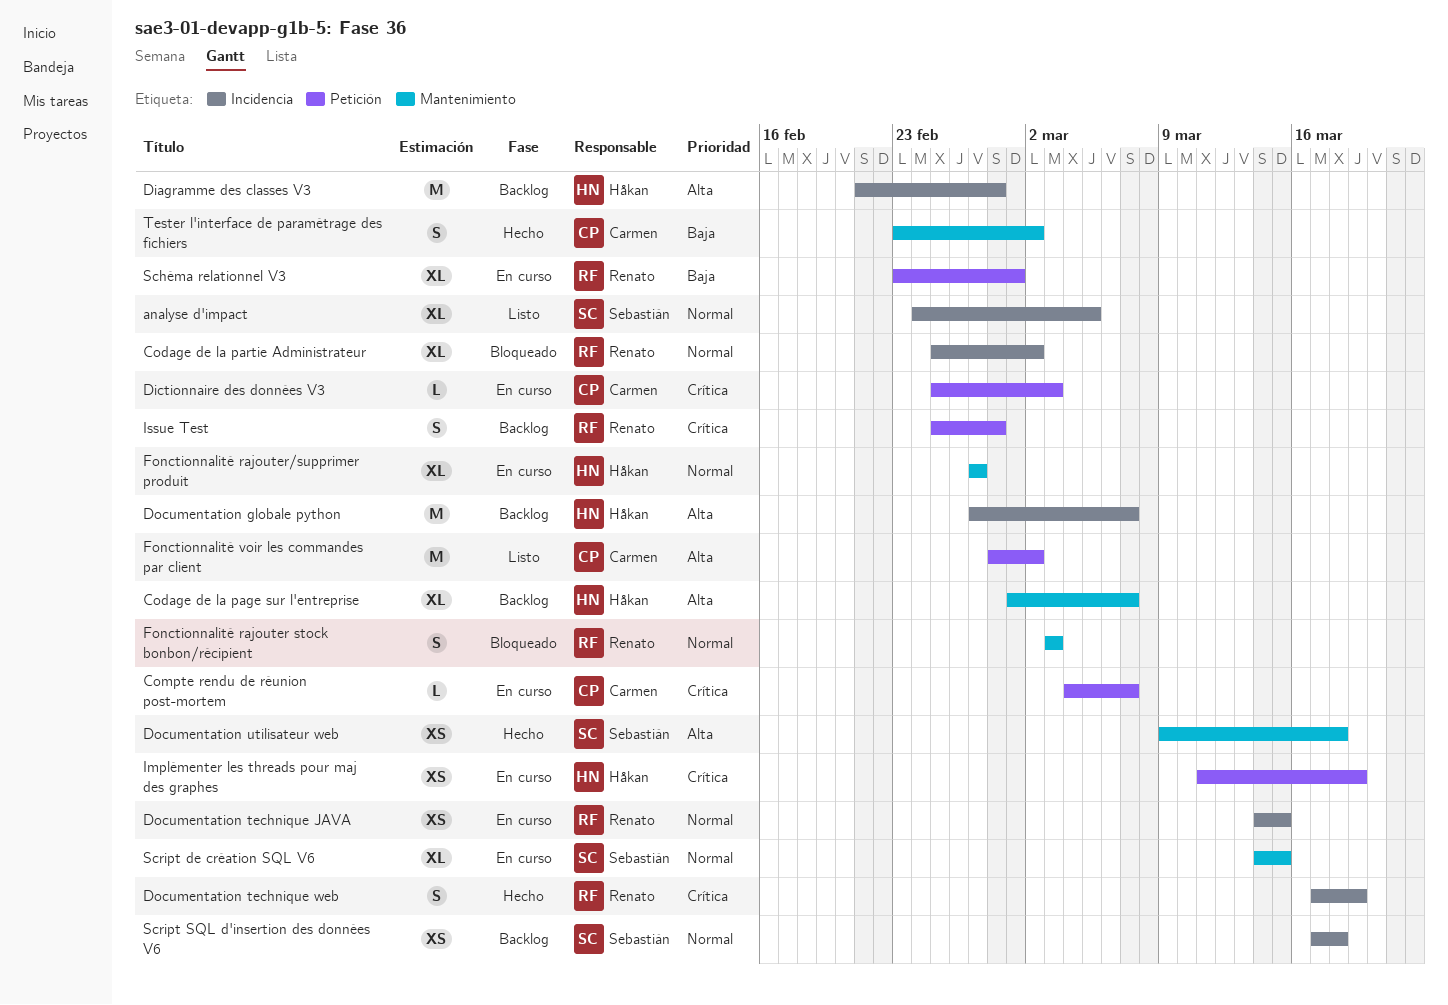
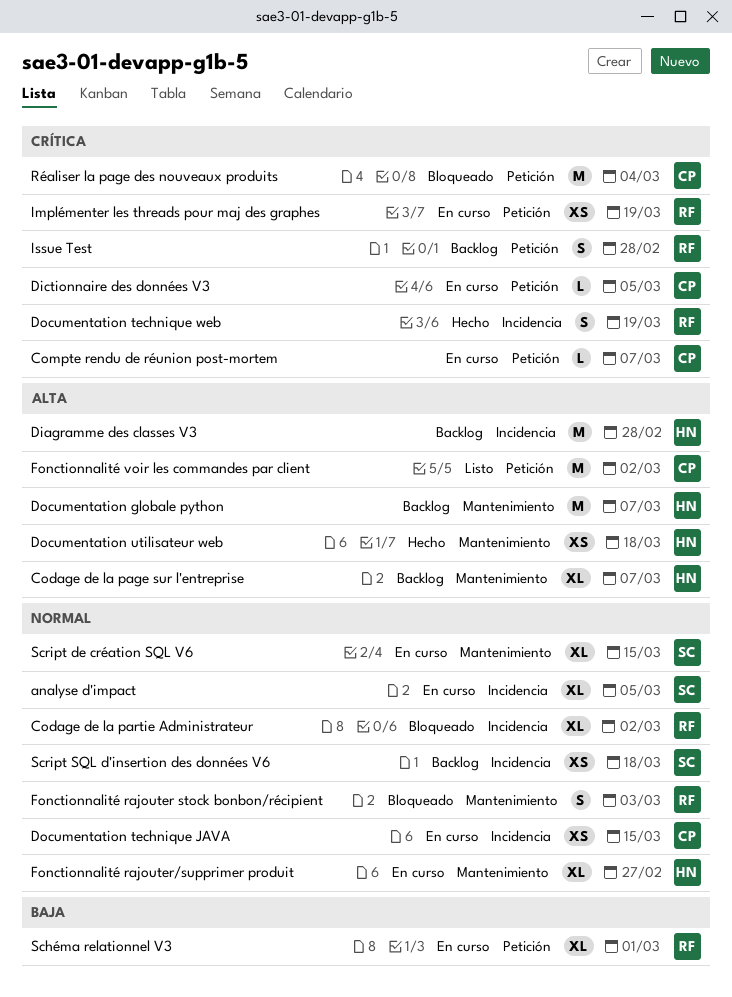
analyse d'impact, status: Listo -> En curso
Dictionnaire des données V3, due: Mar 3 -> Mar 5
Documentation globale python, label: Incidencia -> Mantenimiento
Documentation technique JAVA, owner: Renato -> Carmen
Documentation utilisateur web, owner: Sebastián -> Håkan
Implémenter les threads pour maj des graphes, owner: Håkan -> Renato
Réaliser la page des nouveaux produits: none -> present
Tester l'interface de paramétrage des fichiers: present -> none

